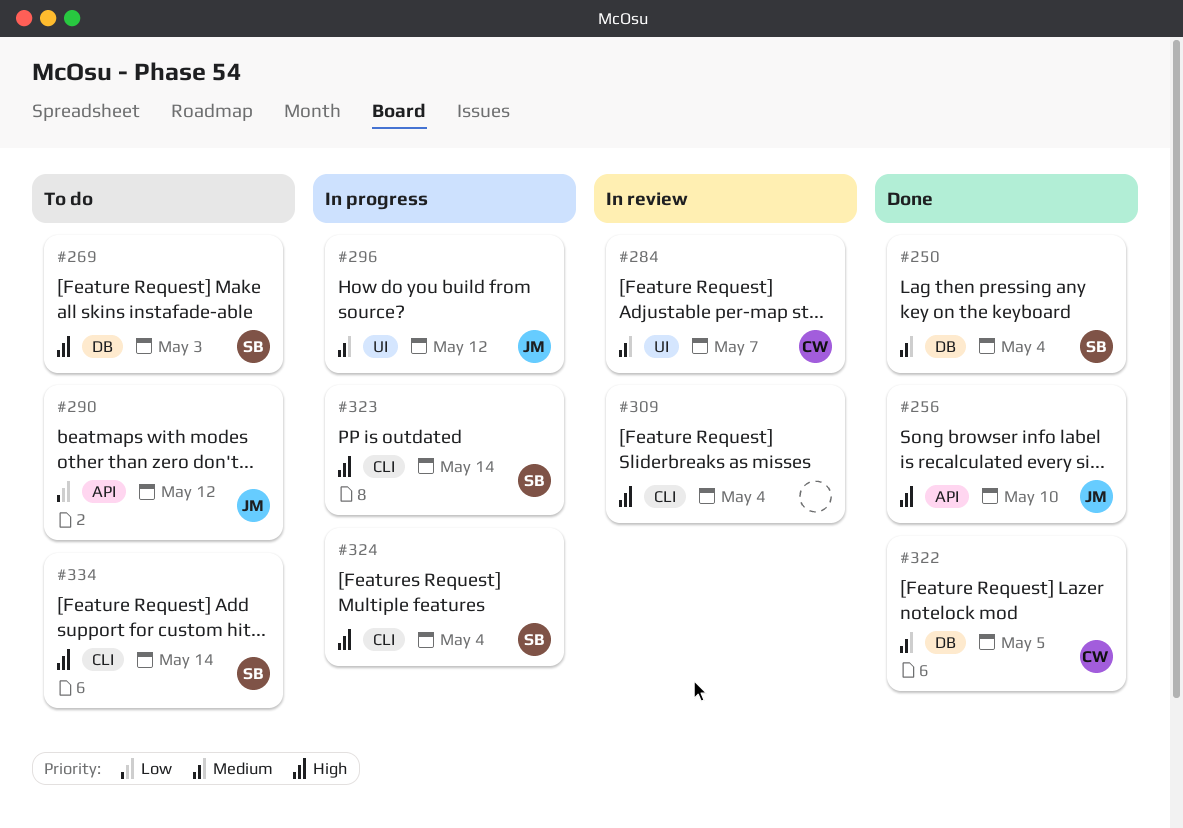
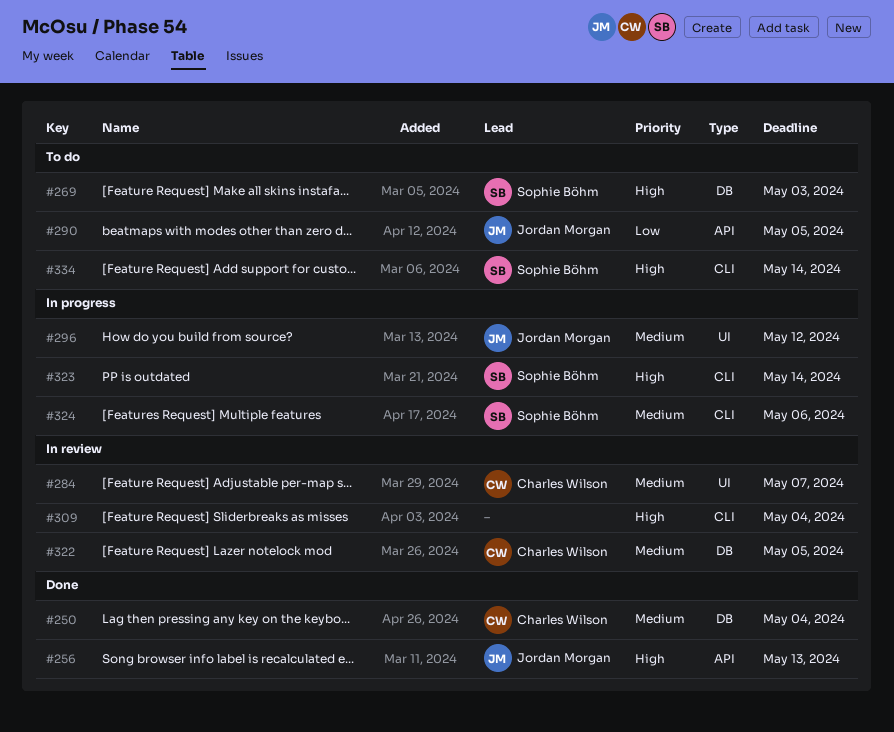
#250, owner: Sophie Böhm -> Charles Wilson
#256, due: May 10 -> May 13
#290, due: May 12 -> May 5
#322, status: Done -> In review
#324, priority: High -> Medium
#324, due: May 4 -> May 6

